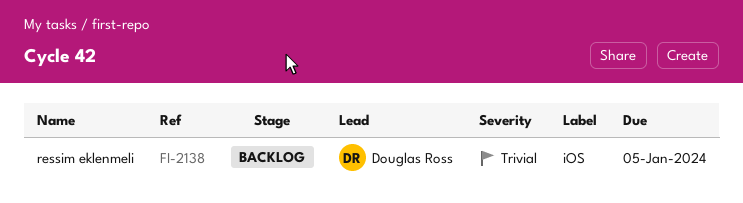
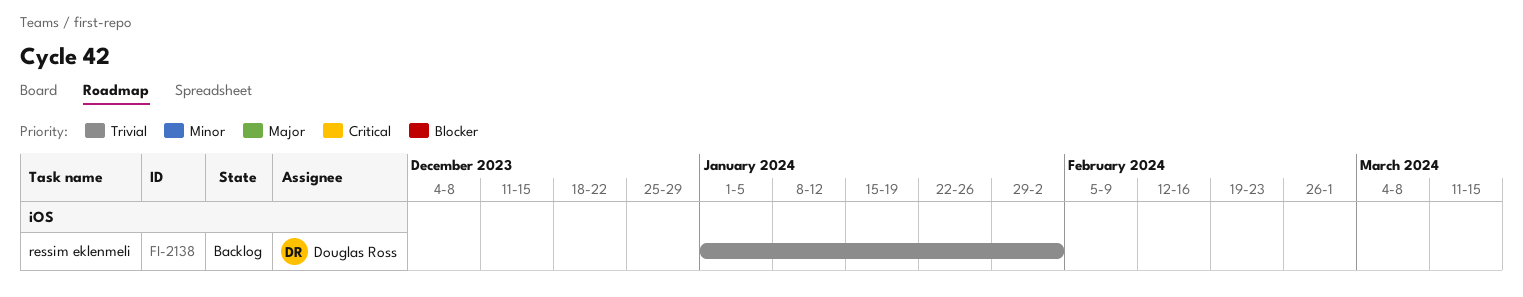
FI-2138, due: Jan 5 -> Feb 2

